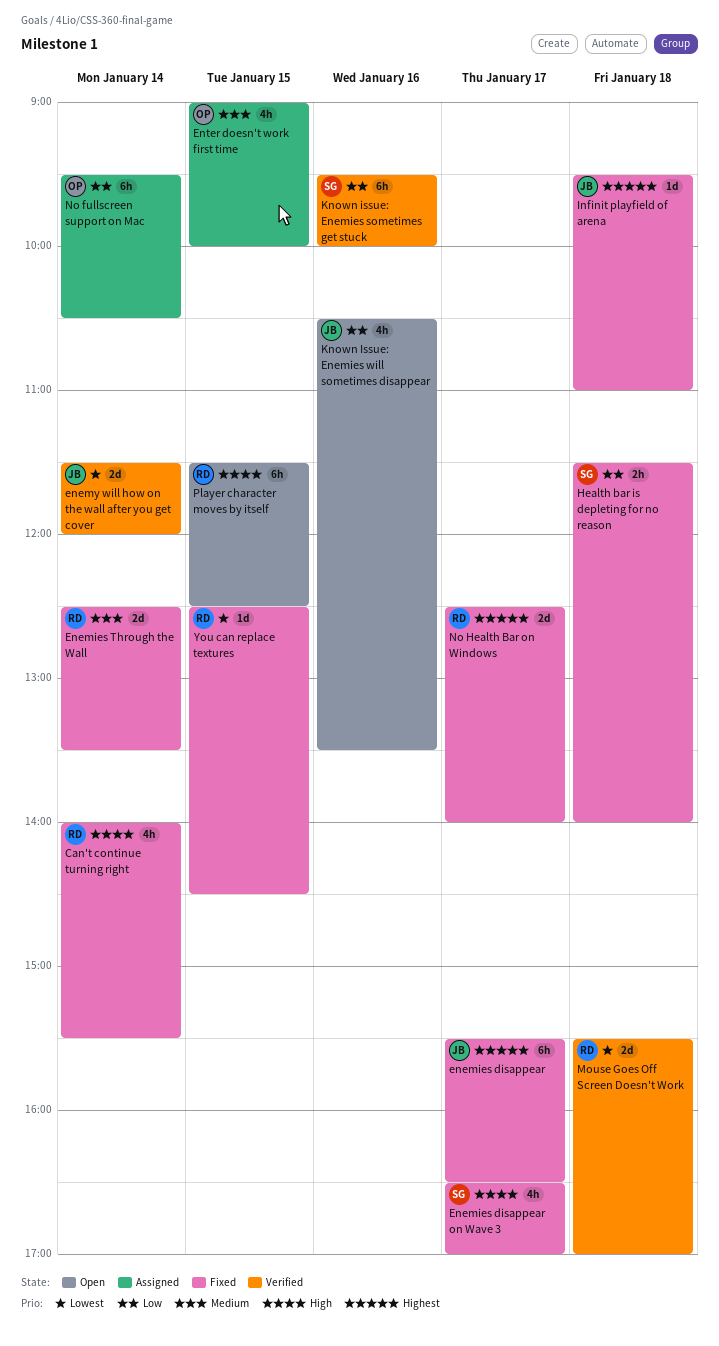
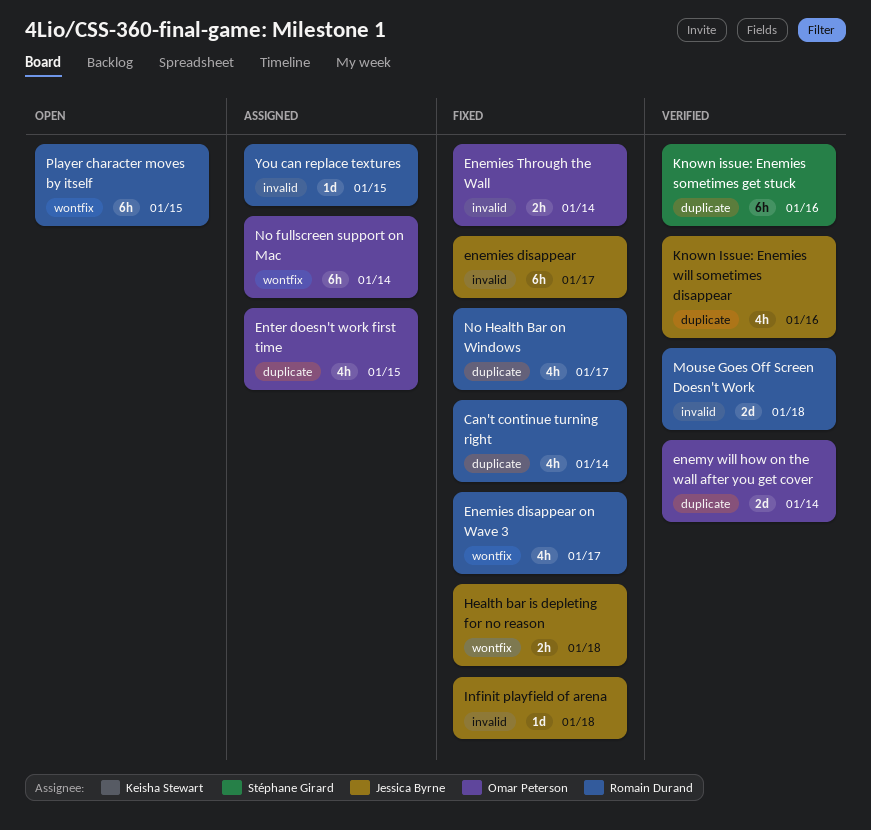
Enemies disappear on Wave 3, owner: Stéphane Girard -> Romain Durand
Enemies Through the Wall, owner: Romain Durand -> Omar Peterson
Enemies Through the Wall, estimate: 2d -> 2h
enemy will how on the wall after you get cover, owner: Jessica Byrne -> Omar Peterson
Health bar is depleting for no reason, owner: Stéphane Girard -> Jessica Byrne
Known Issue: Enemies will sometimes disappear, status: Open -> Verified
No Health Bar on Windows, estimate: 2d -> 4h
You can replace textures, status: Fixed -> Assigned

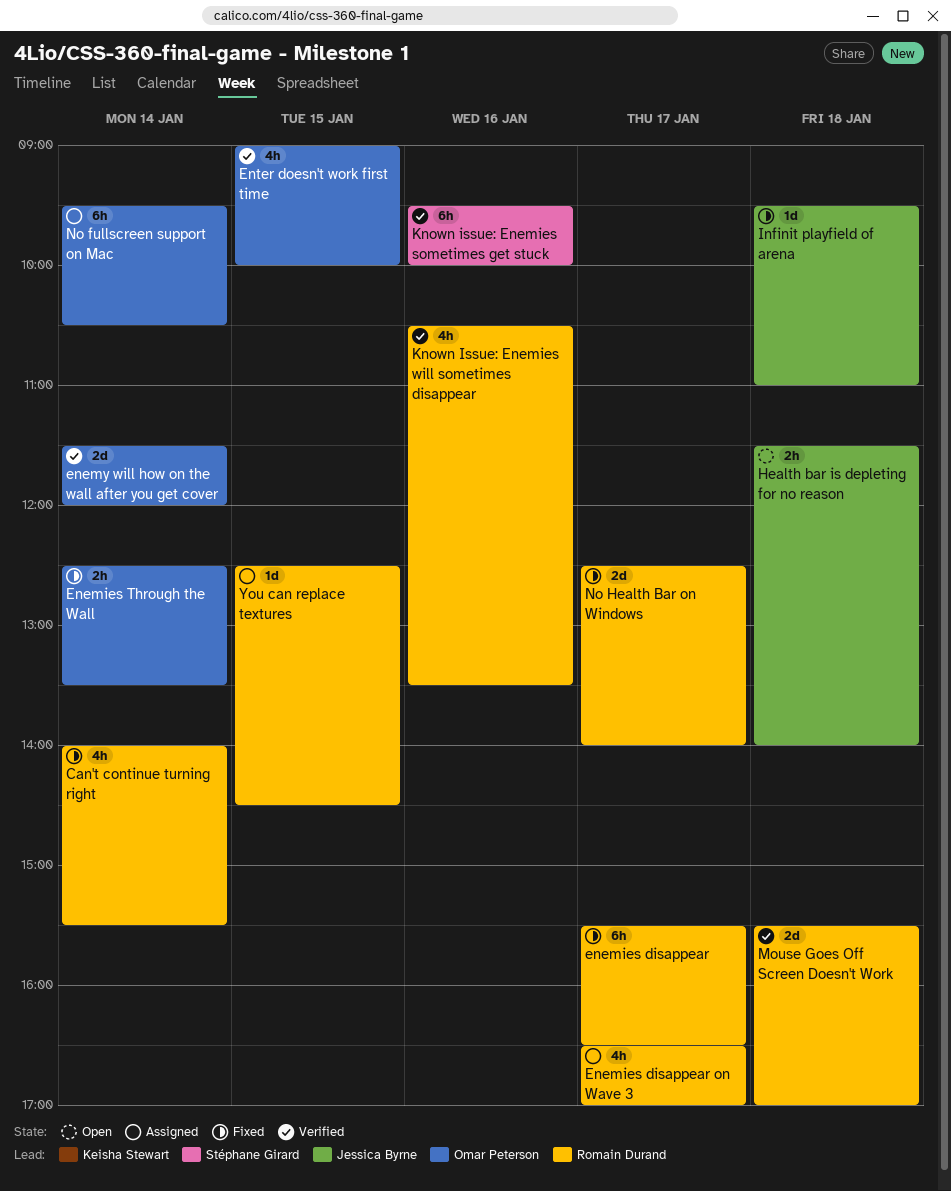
enemies disappear, owner: Jessica Byrne -> Romain Durand
Enemies disappear on Wave 3, status: Fixed -> Assigned
Enter doesn't work first time, status: Assigned -> Verified
Health bar is depleting for no reason, status: Fixed -> Open
Known Issue: Enemies will sometimes disappear, owner: Jessica Byrne -> Romain Durand
No Health Bar on Windows, estimate: 4h -> 2d
Player character moves by itself: present -> none

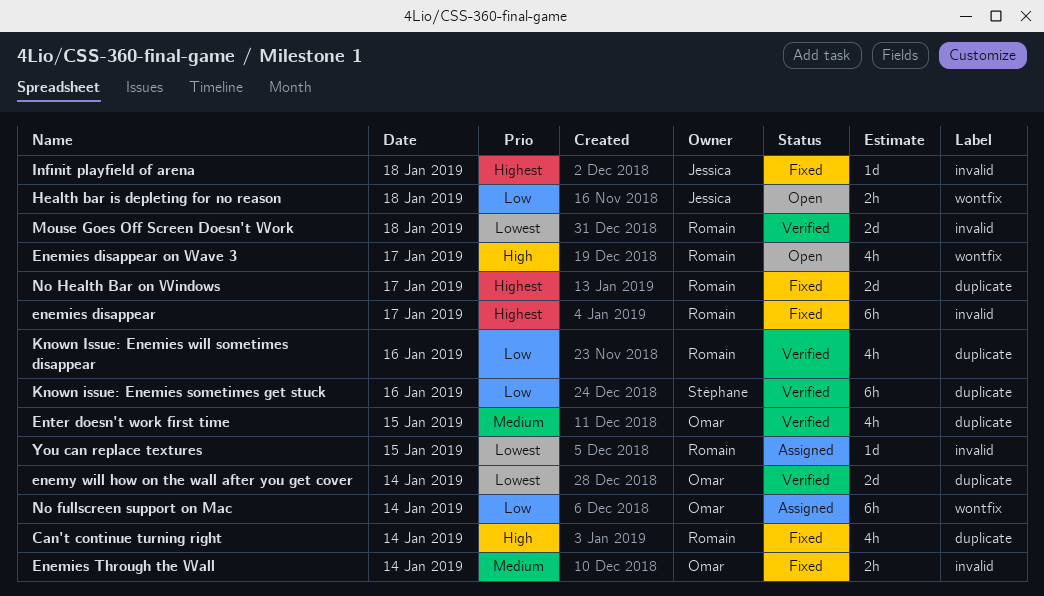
Enemies disappear on Wave 3, status: Assigned -> Open

